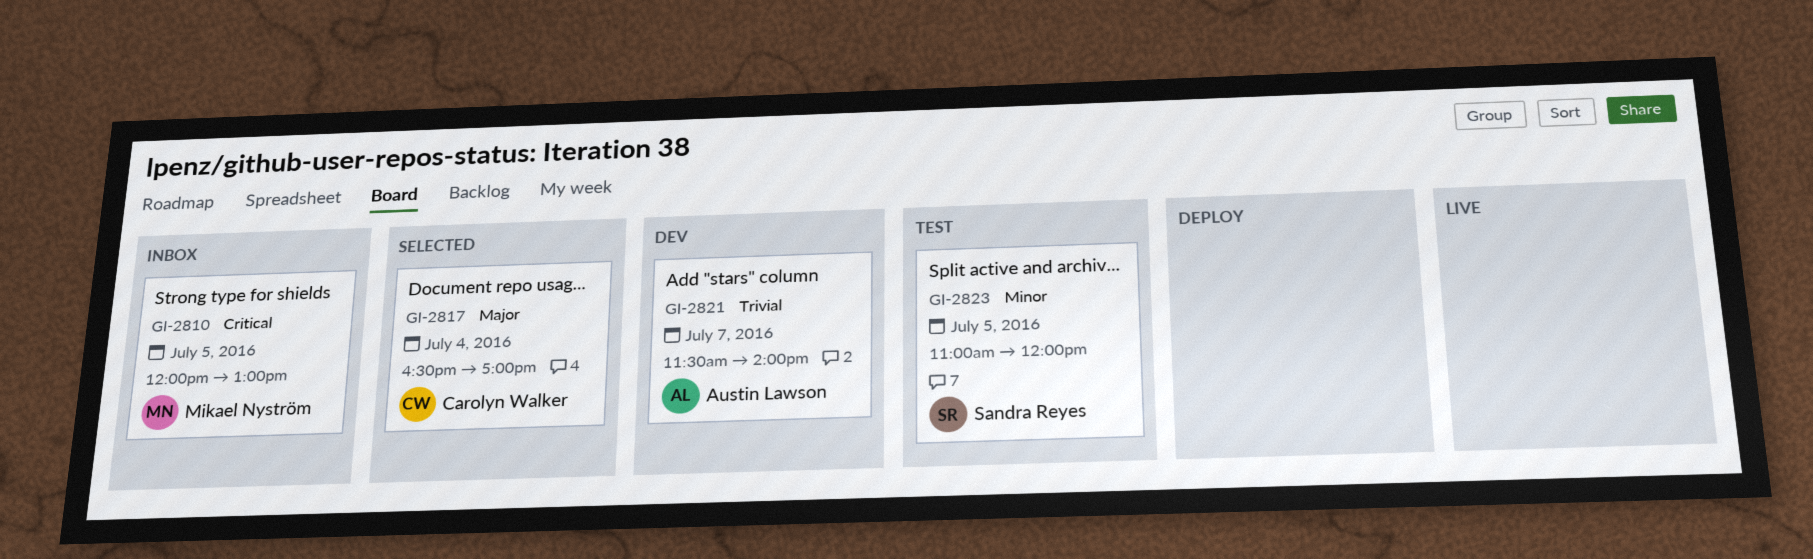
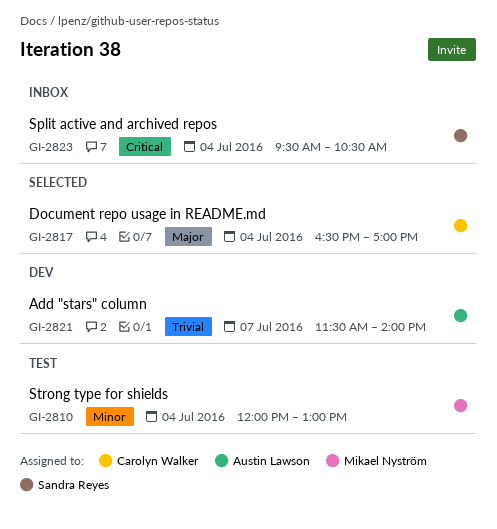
GI-2810, status: Inbox -> Test
GI-2810, priority: Critical -> Minor
GI-2810, day: Jul 5 -> Jul 4
GI-2823, status: Test -> Inbox
GI-2823, priority: Minor -> Critical
GI-2823, day: Jul 5 -> Jul 4
GI-2823, begins: 11:00 -> 09:30
GI-2823, ends: 12:00 -> 10:30

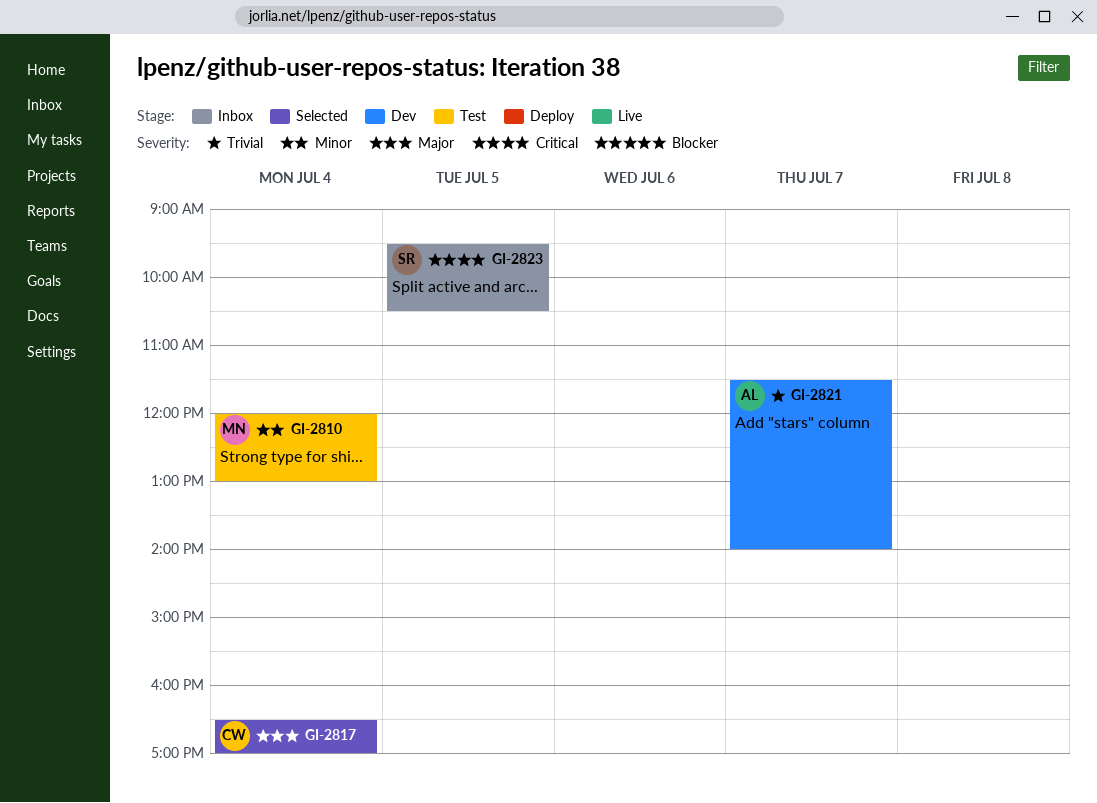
GI-2823, day: Jul 4 -> Jul 5

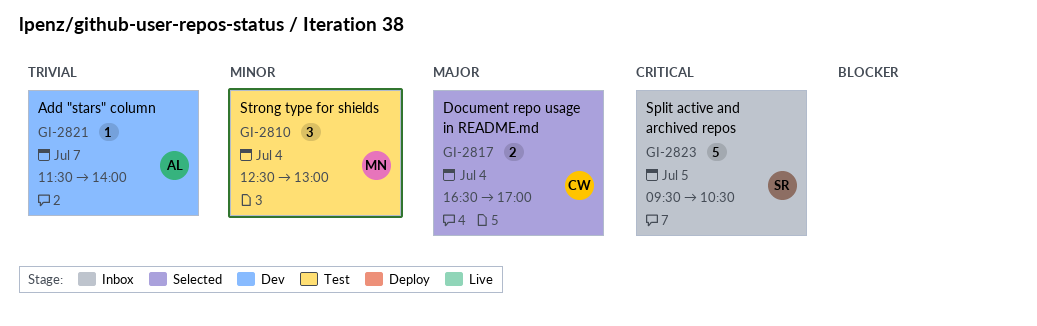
GI-2810, begins: 12:00 -> 12:30

